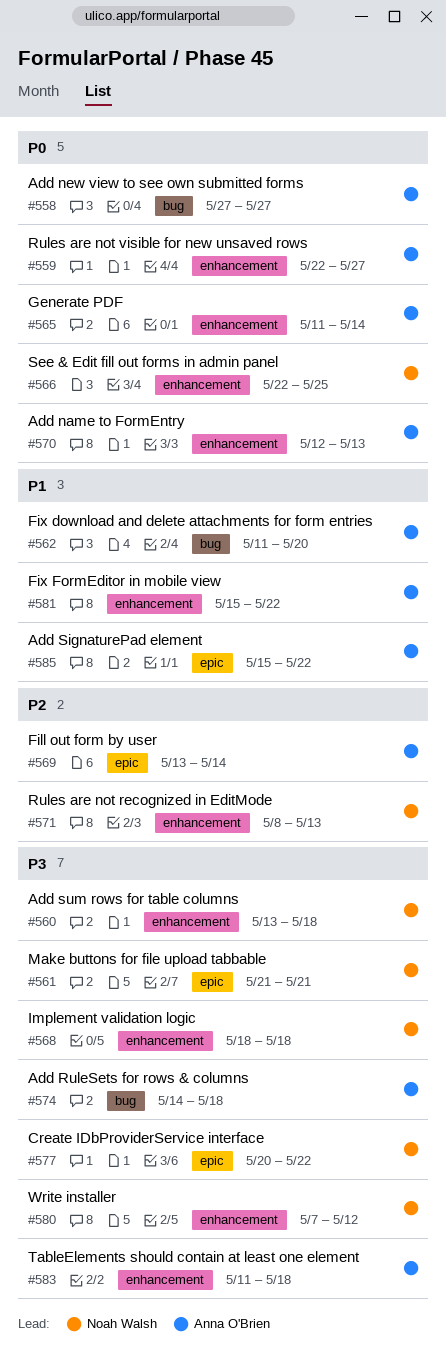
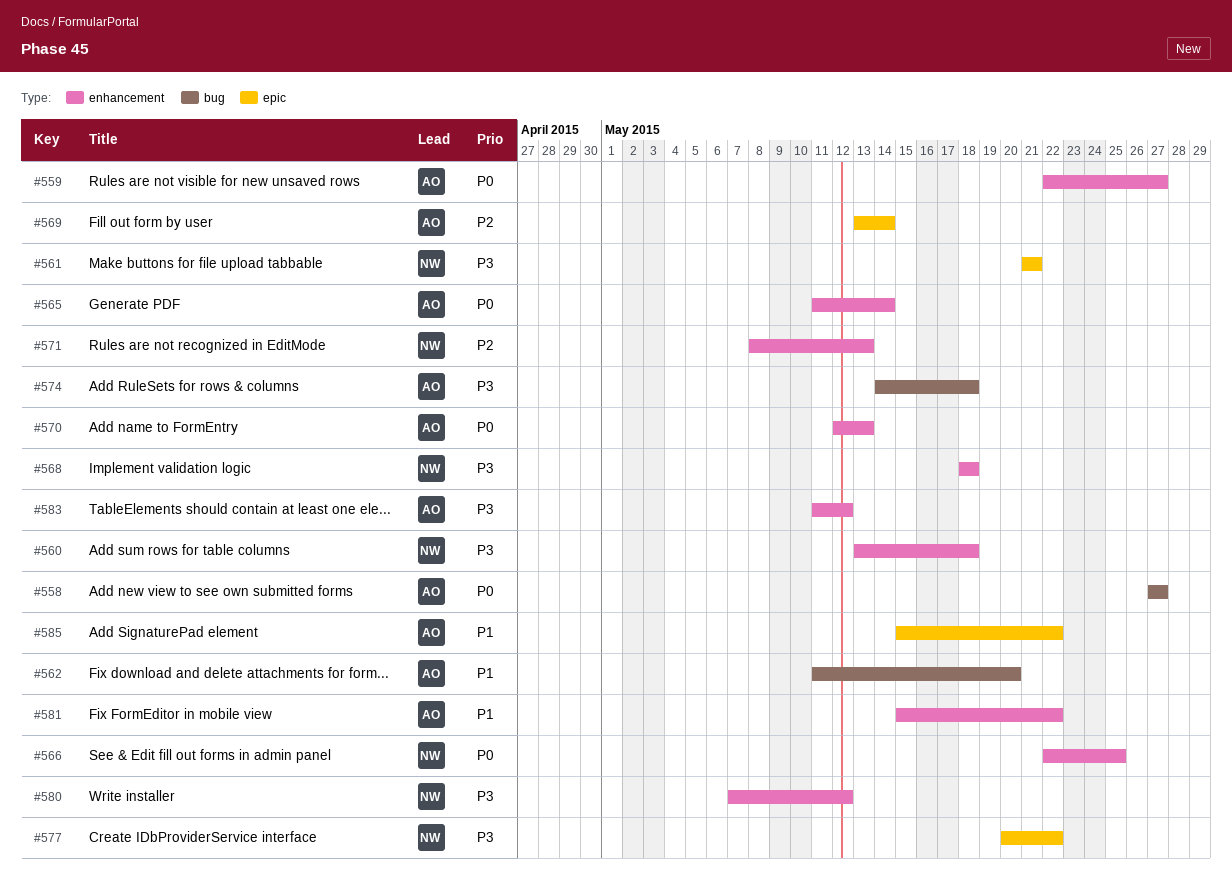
#583, due: May 18 -> May 12

